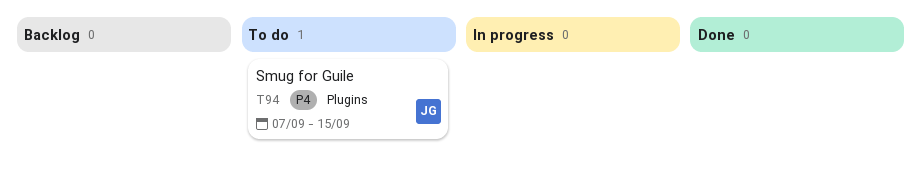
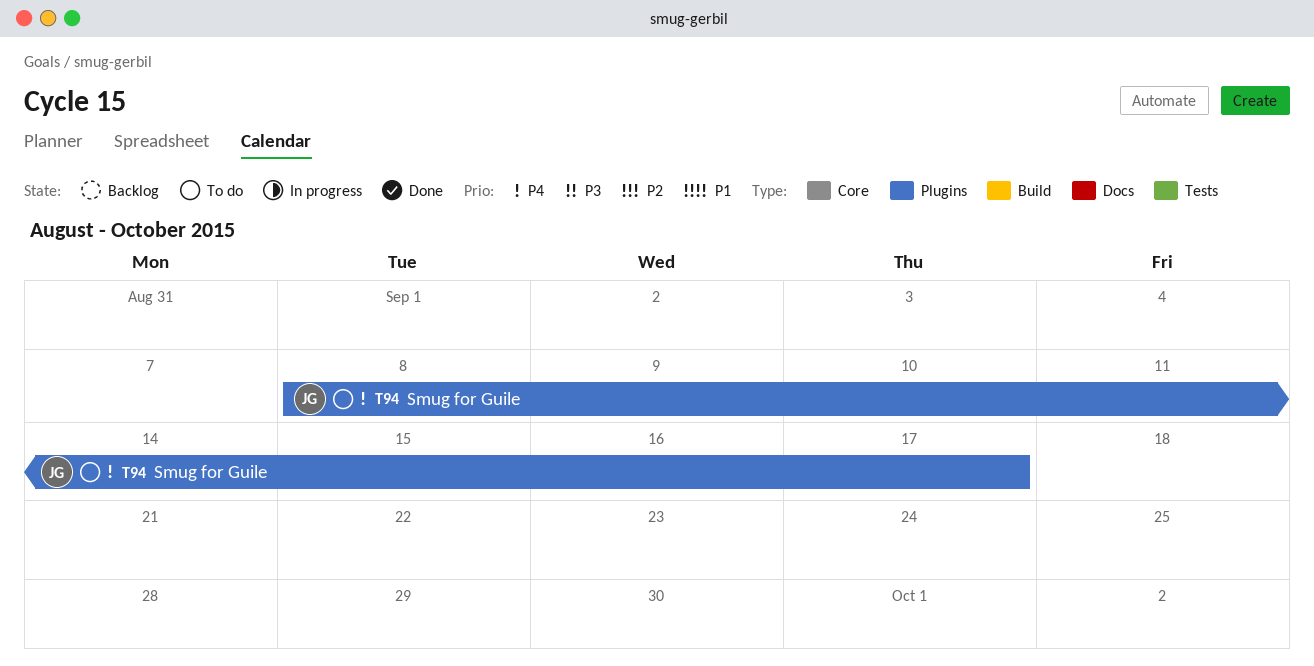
T94, start: Sep 7 -> Sep 8
T94, due: Sep 15 -> Sep 17

